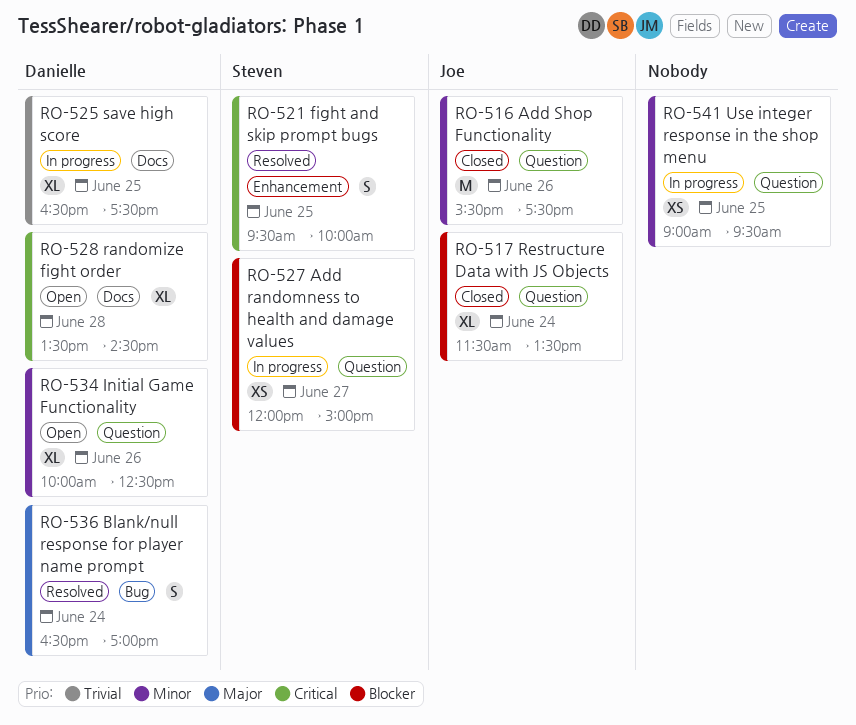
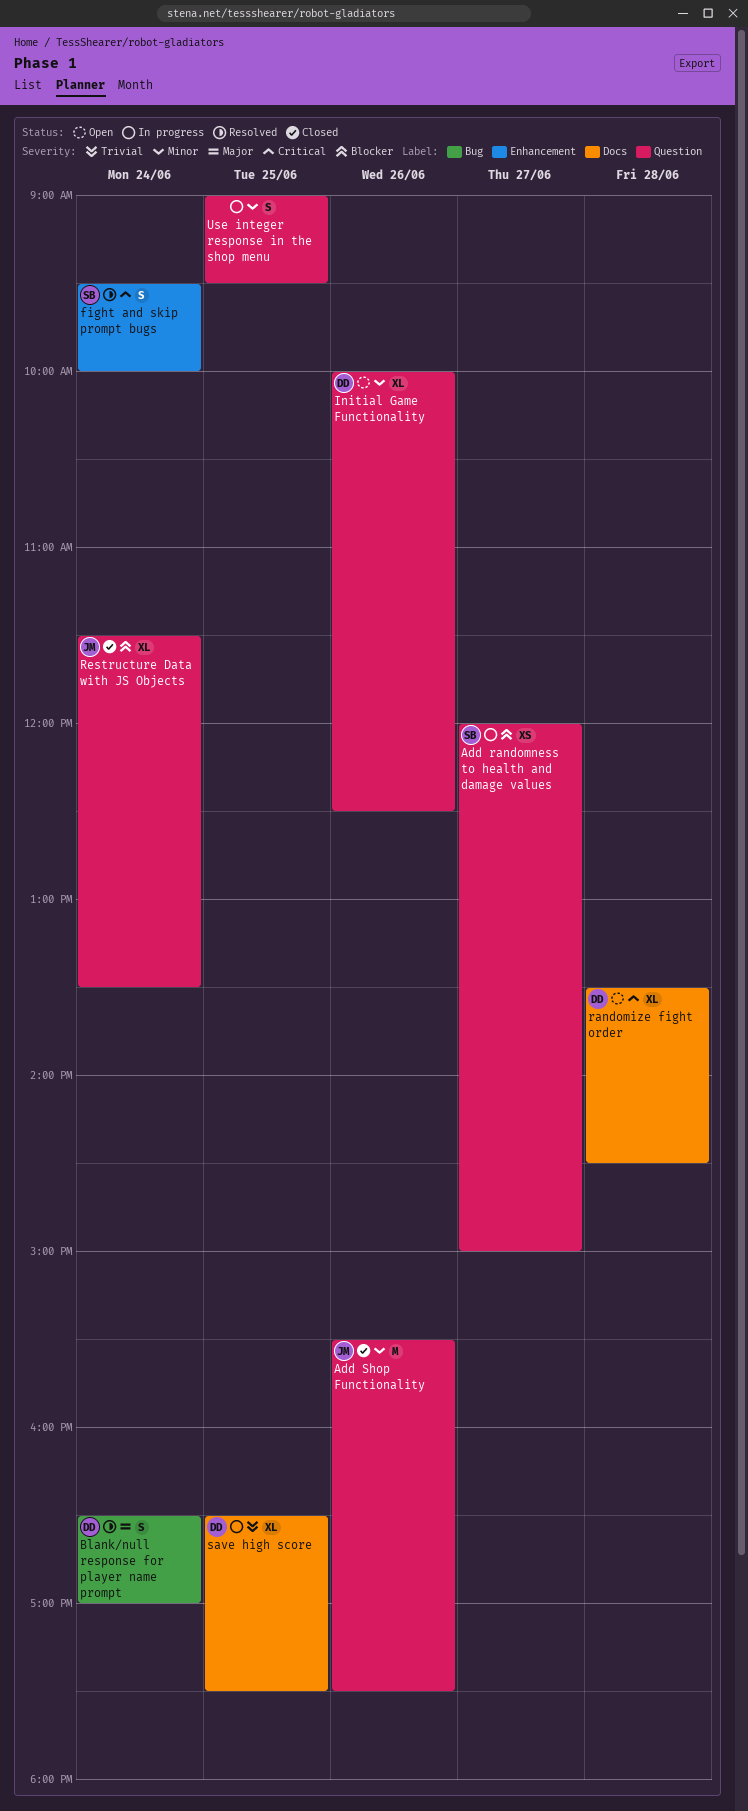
fight and skip prompt bugs, day: Jun 25 -> Jun 24
Use integer response in the shop menu, estimate: XS -> S

